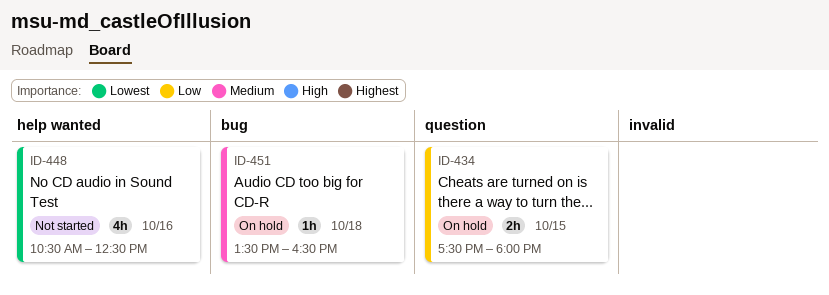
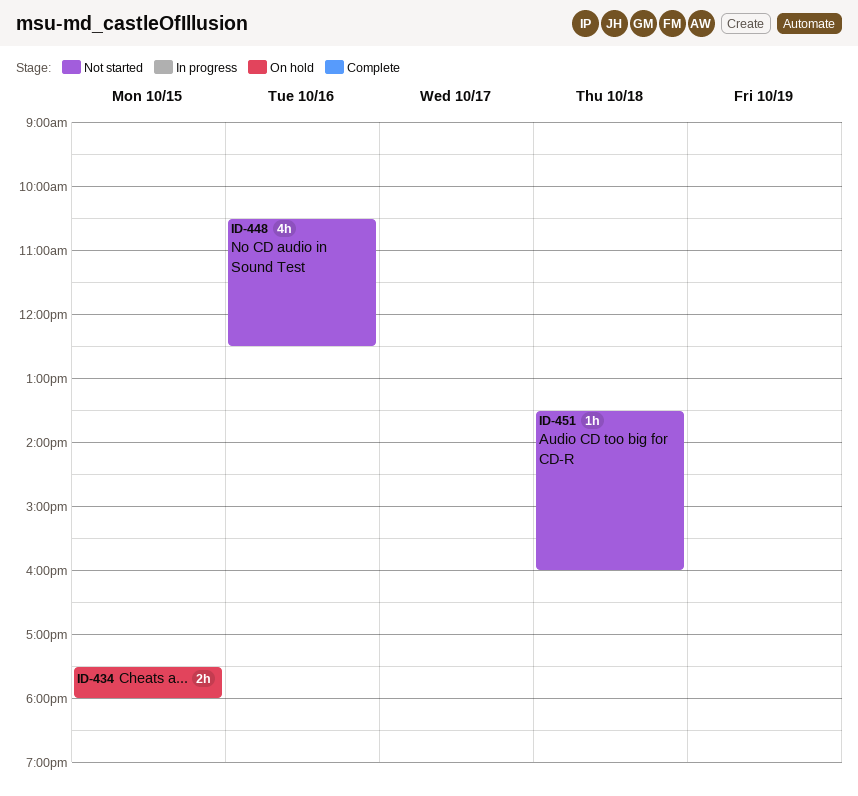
ID-451, status: On hold -> Not started
ID-451, ends: 16:30 -> 16:00

